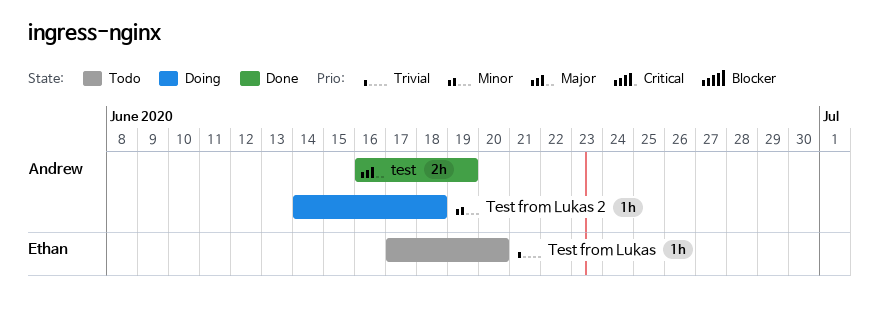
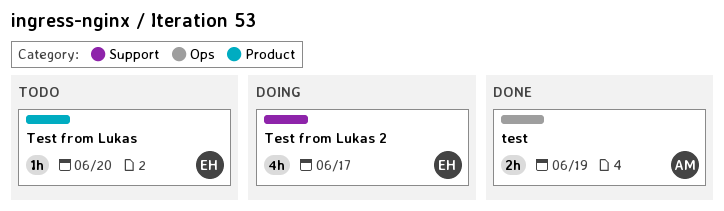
Test from Lukas 2, owner: Andrew -> Ethan
Test from Lukas 2, estimate: 1h -> 4h
Test from Lukas 2, due: Jun 18 -> Jun 17

